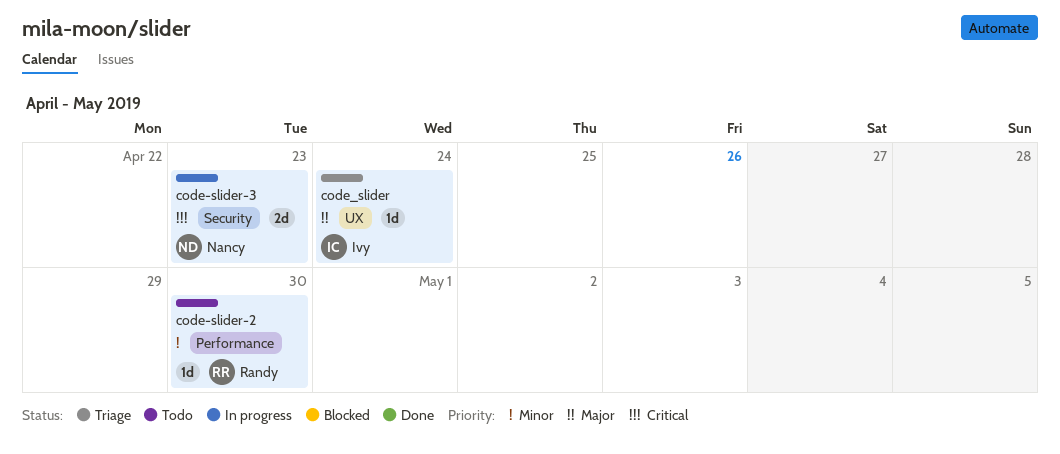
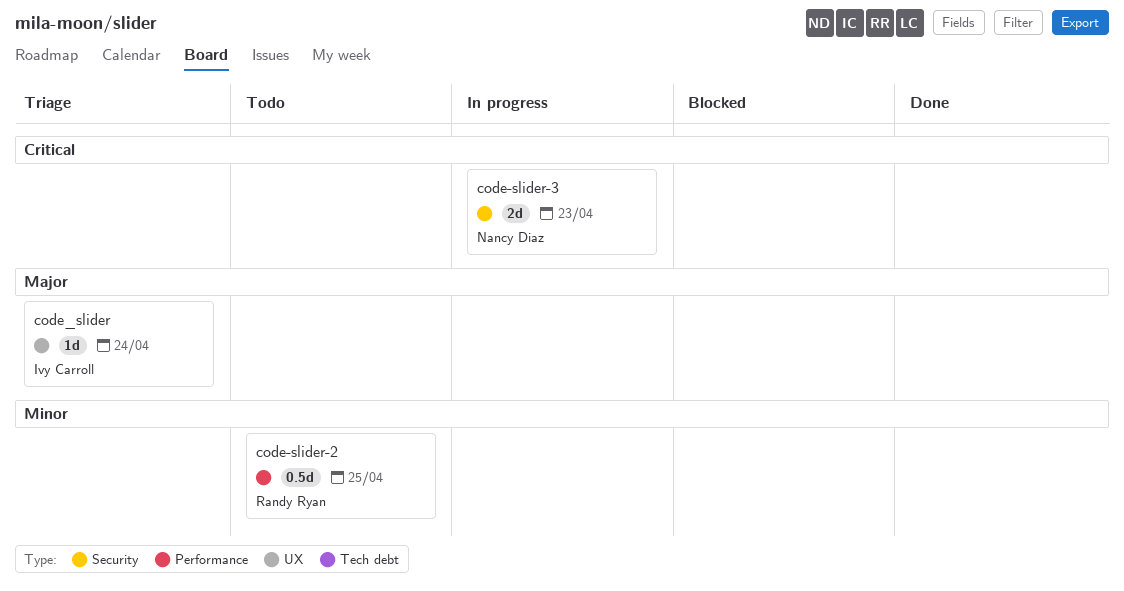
code-slider-2, estimate: 1d -> 0.5d
code-slider-2, due: Apr 30 -> Apr 25

